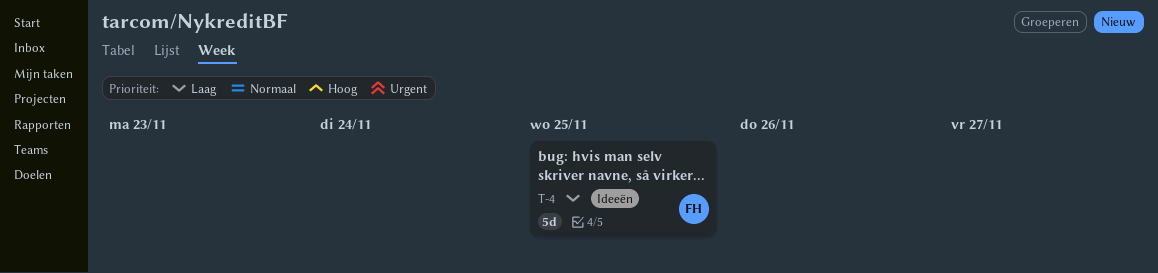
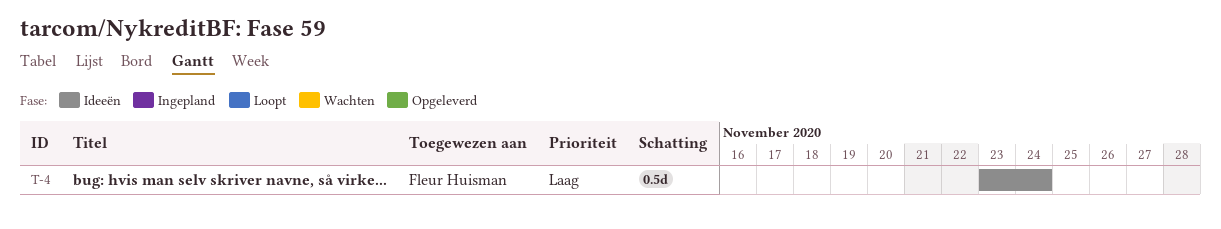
T-4, estimate: 5d -> 0.5d
T-4, due: Nov 25 -> Nov 24

